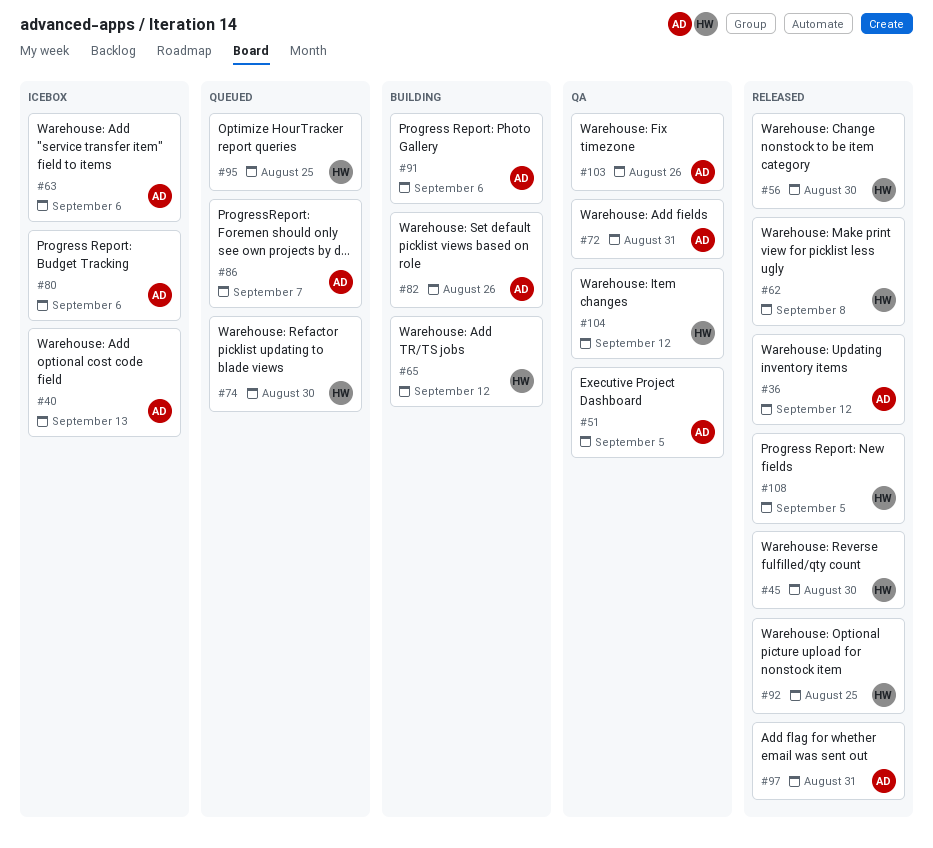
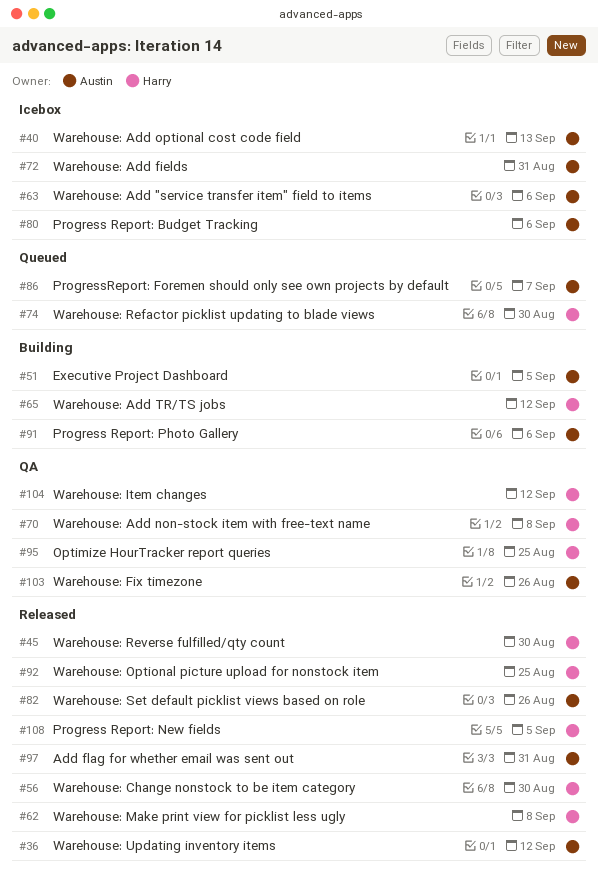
#51, status: QA -> Building
#70: none -> present
#72, status: QA -> Icebox
#82, status: Building -> Released
#95, status: Queued -> QA

